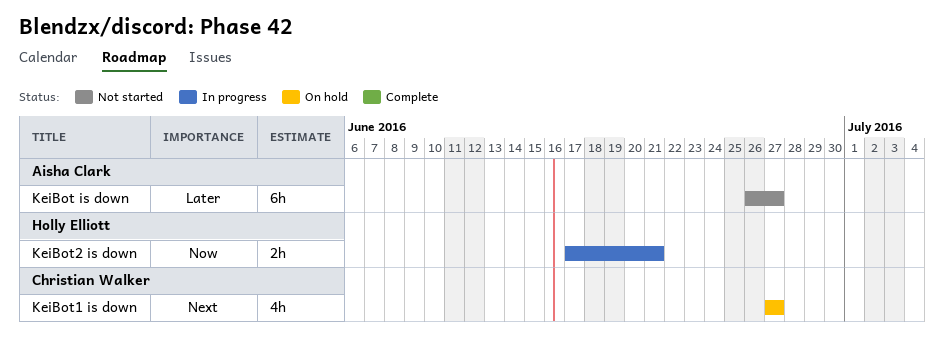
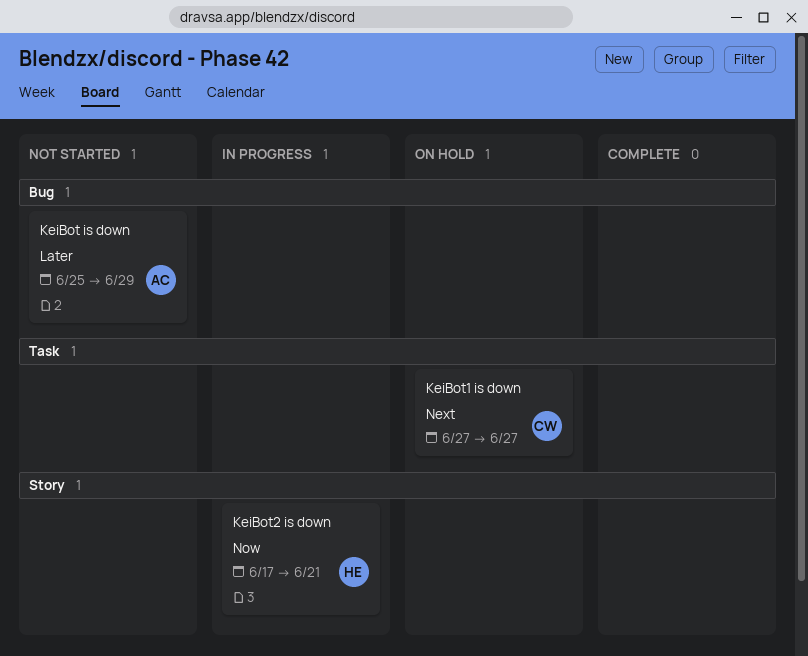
KeiBot is down, start: Jun 26 -> Jun 25
KeiBot is down, due: Jun 27 -> Jun 29

